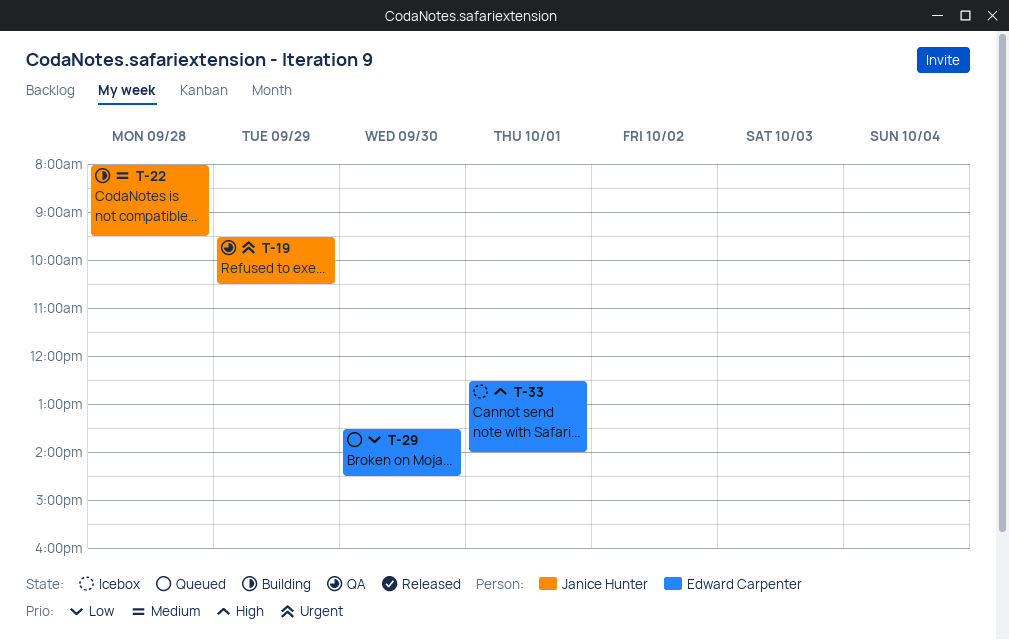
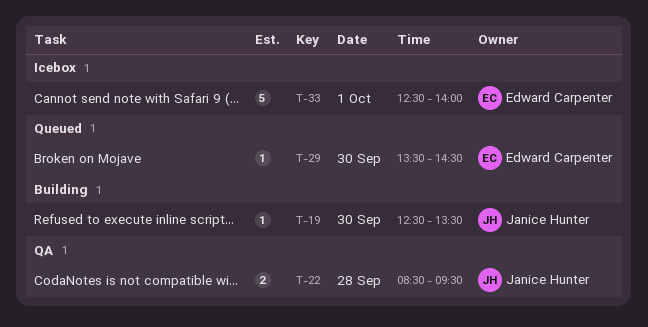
T-19, status: QA -> Building
T-19, day: Sep 29 -> Sep 30
T-19, begins: 09:30 -> 12:30
T-19, ends: 10:30 -> 13:30
T-22, status: Building -> QA
T-22, begins: 08:00 -> 08:30

